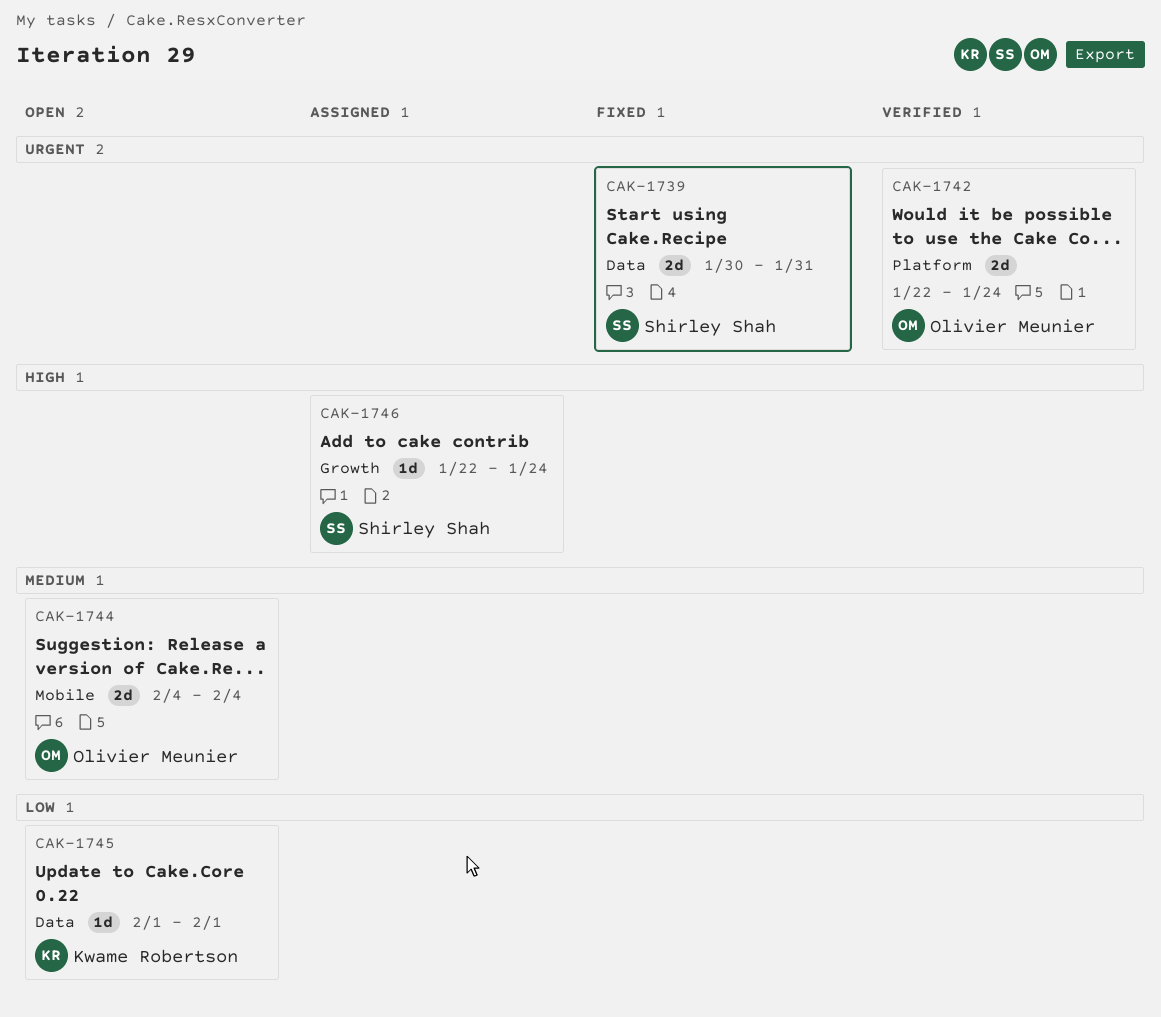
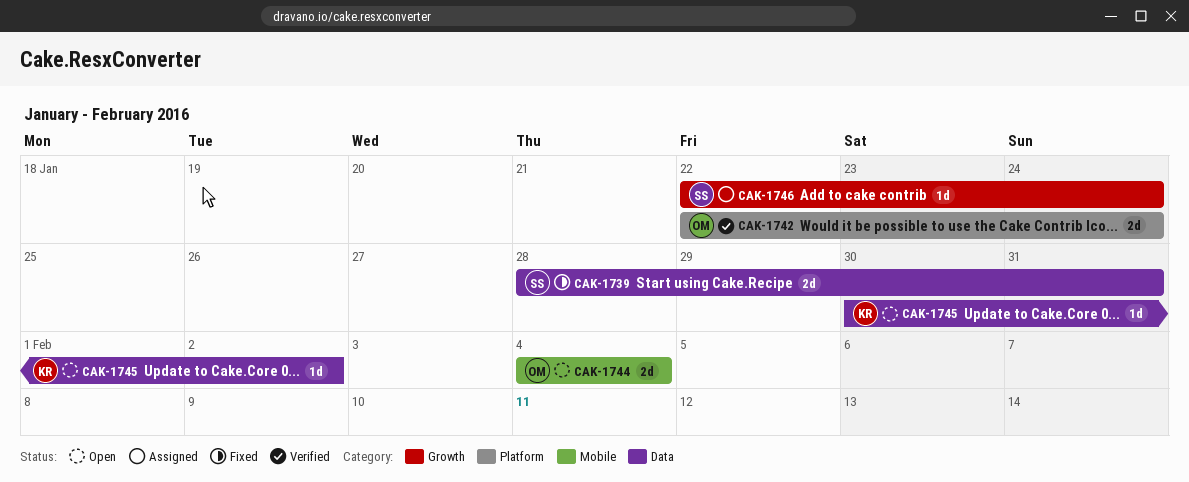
CAK-1739, start: Jan 30 -> Jan 28
CAK-1745, start: Feb 1 -> Jan 30
CAK-1745, due: Feb 1 -> Feb 2

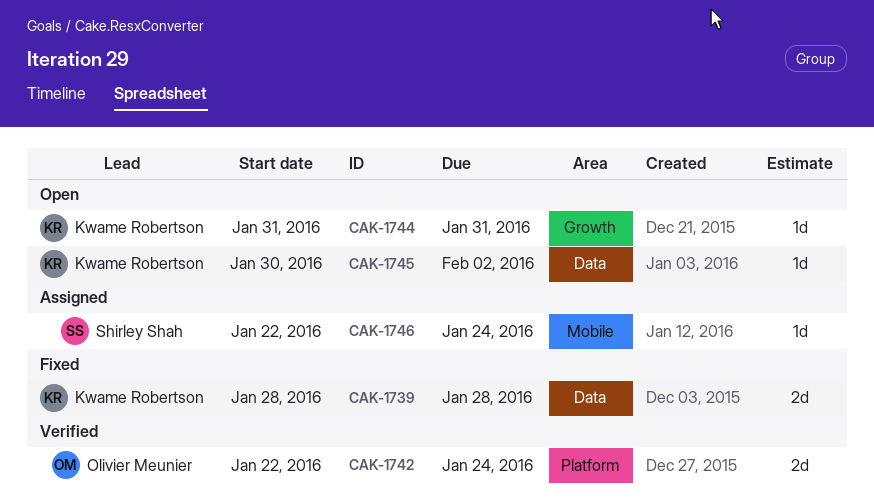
CAK-1739, owner: Shirley Shah -> Kwame Robertson
CAK-1739, due: Jan 31 -> Jan 28
CAK-1744, owner: Olivier Meunier -> Kwame Robertson
CAK-1744, label: Mobile -> Growth
CAK-1744, estimate: 2d -> 1d
CAK-1744, start: Feb 4 -> Jan 31
CAK-1744, due: Feb 4 -> Jan 31
CAK-1746, label: Growth -> Mobile

